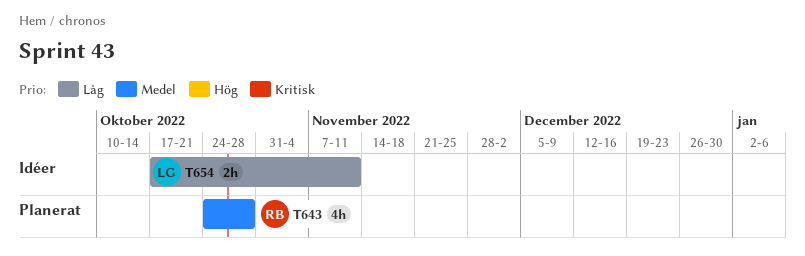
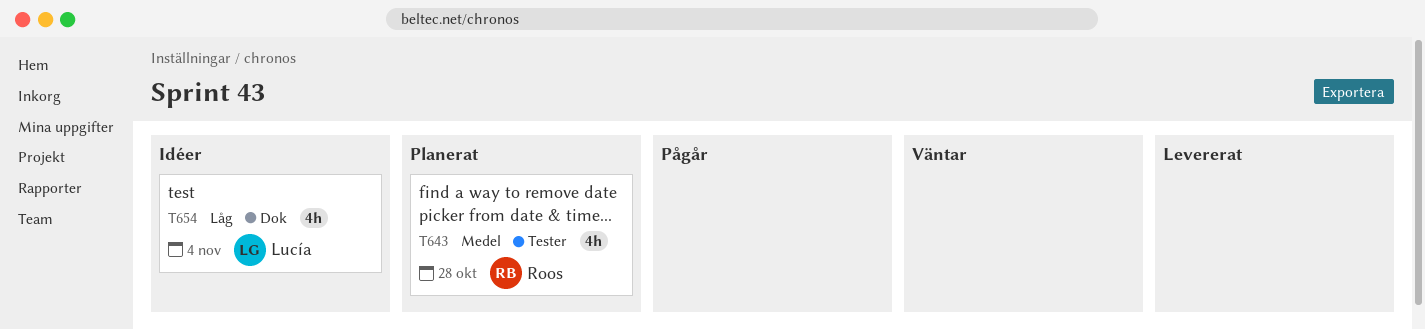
T654, estimate: 2h -> 4h
T654, due: Nov 11 -> Nov 4

